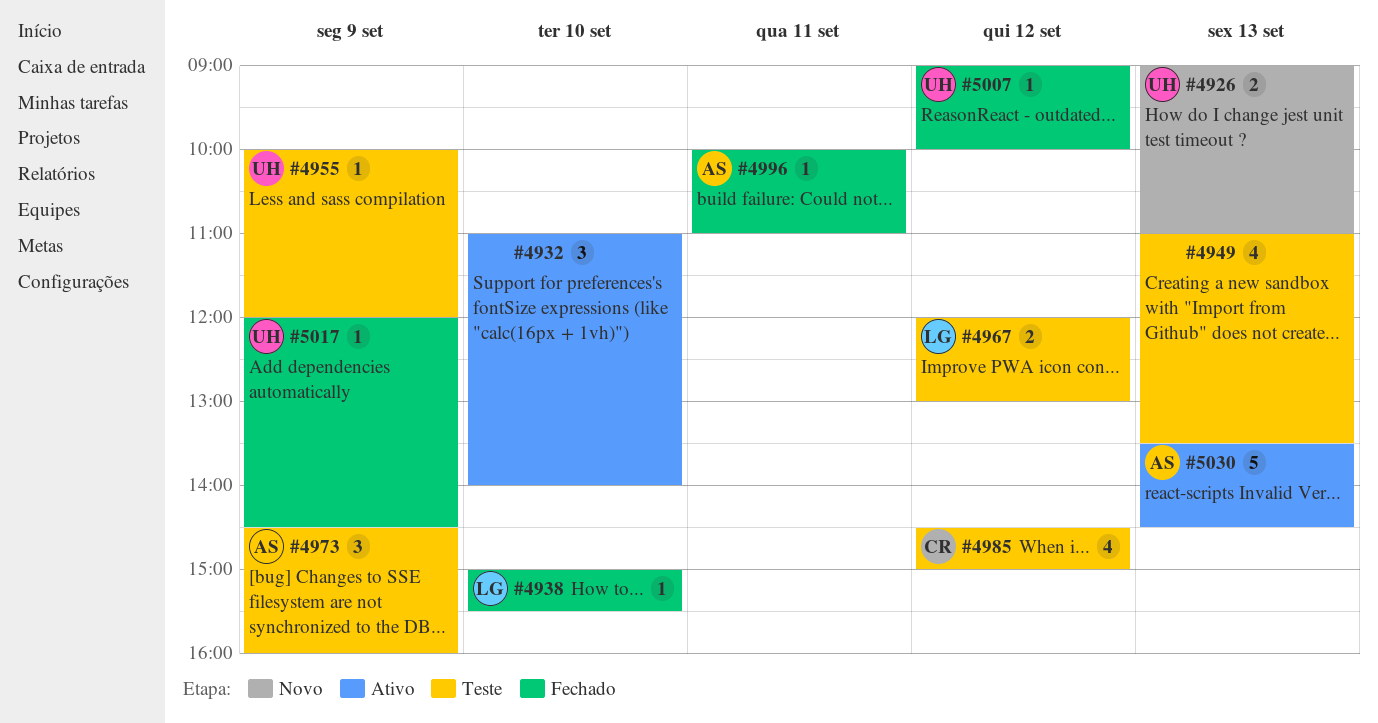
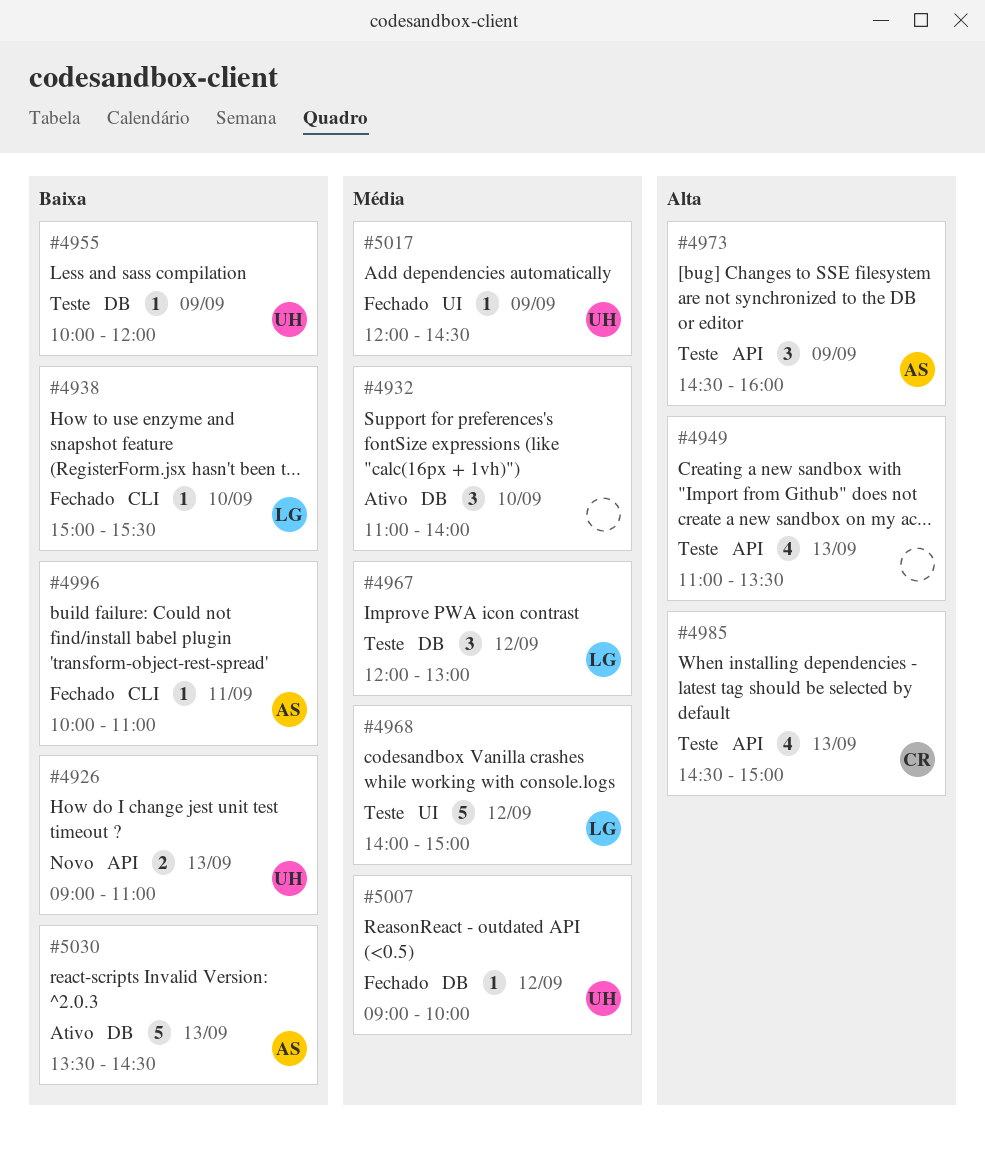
#4967, estimate: 2 -> 3
#4968: none -> present
#4985, day: Sep 12 -> Sep 13

